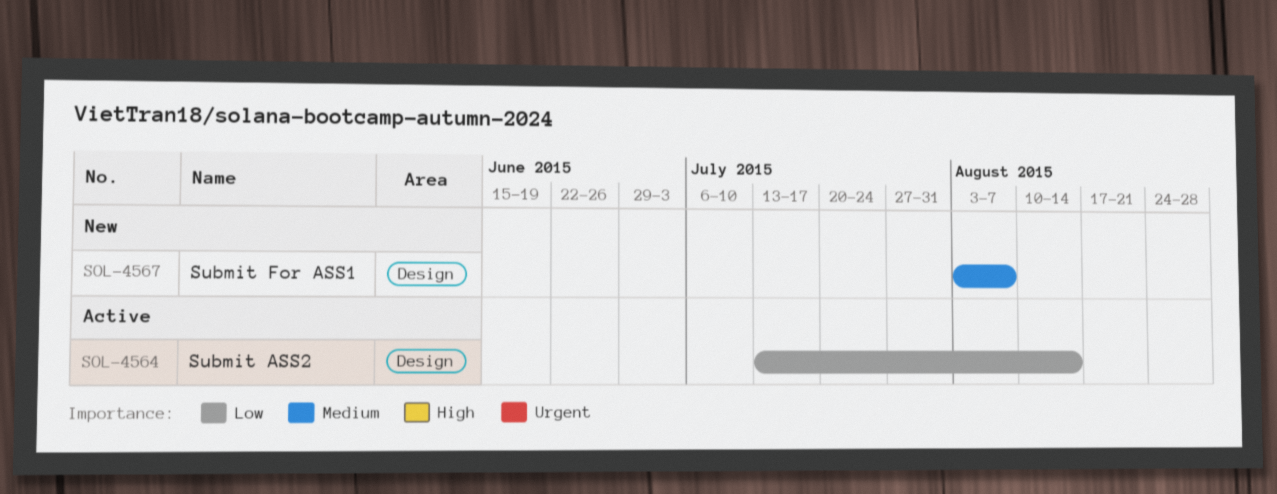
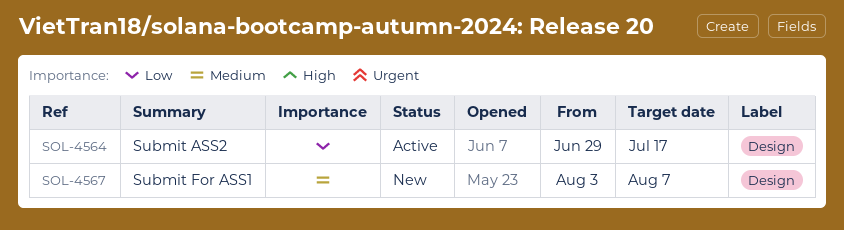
SOL-4564, start: Jul 13 -> Jun 29
SOL-4564, due: Aug 14 -> Jul 17

